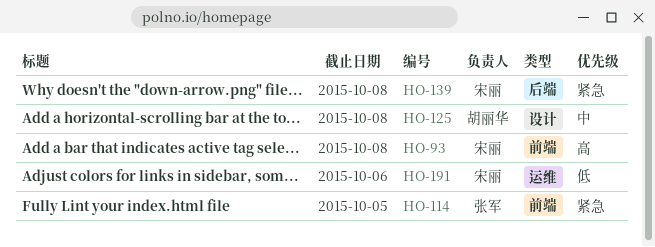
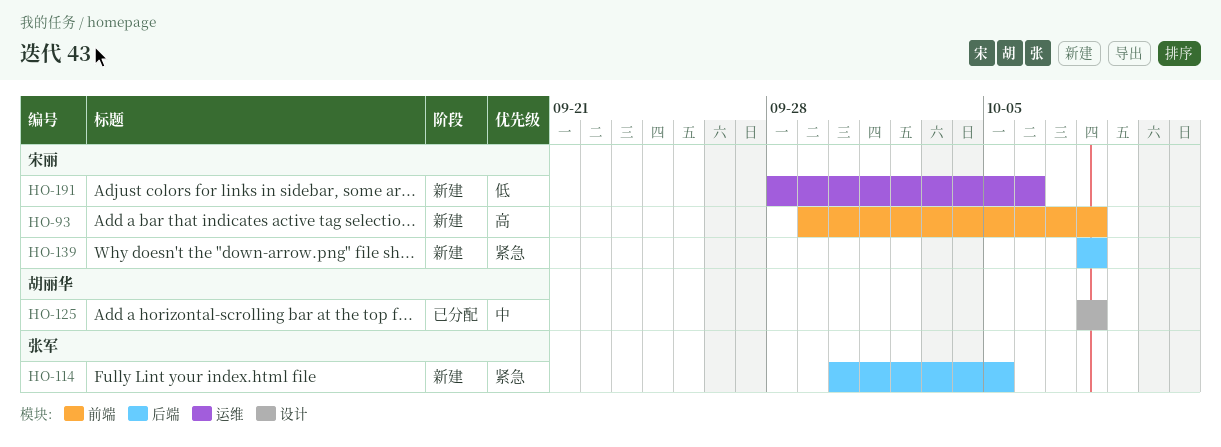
HO-114, label: 前端 -> 后端

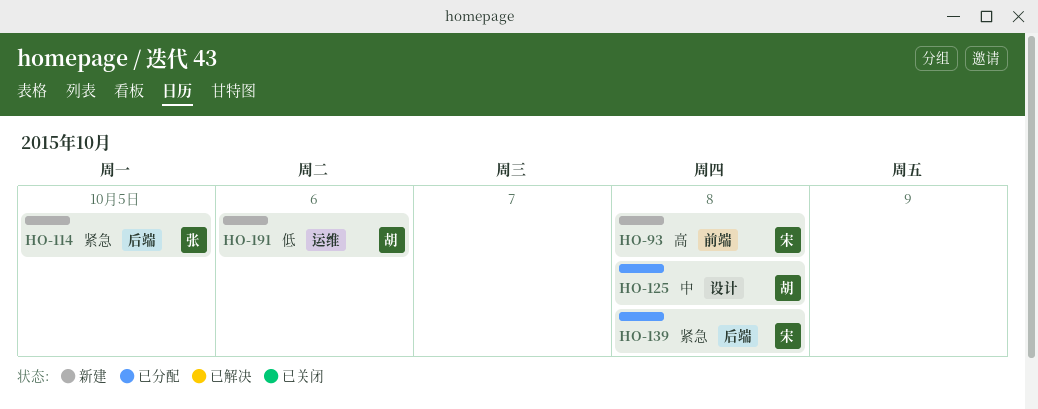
HO-139, status: 新建 -> 已分配
HO-191, owner: 宋丽 -> 胡丽华

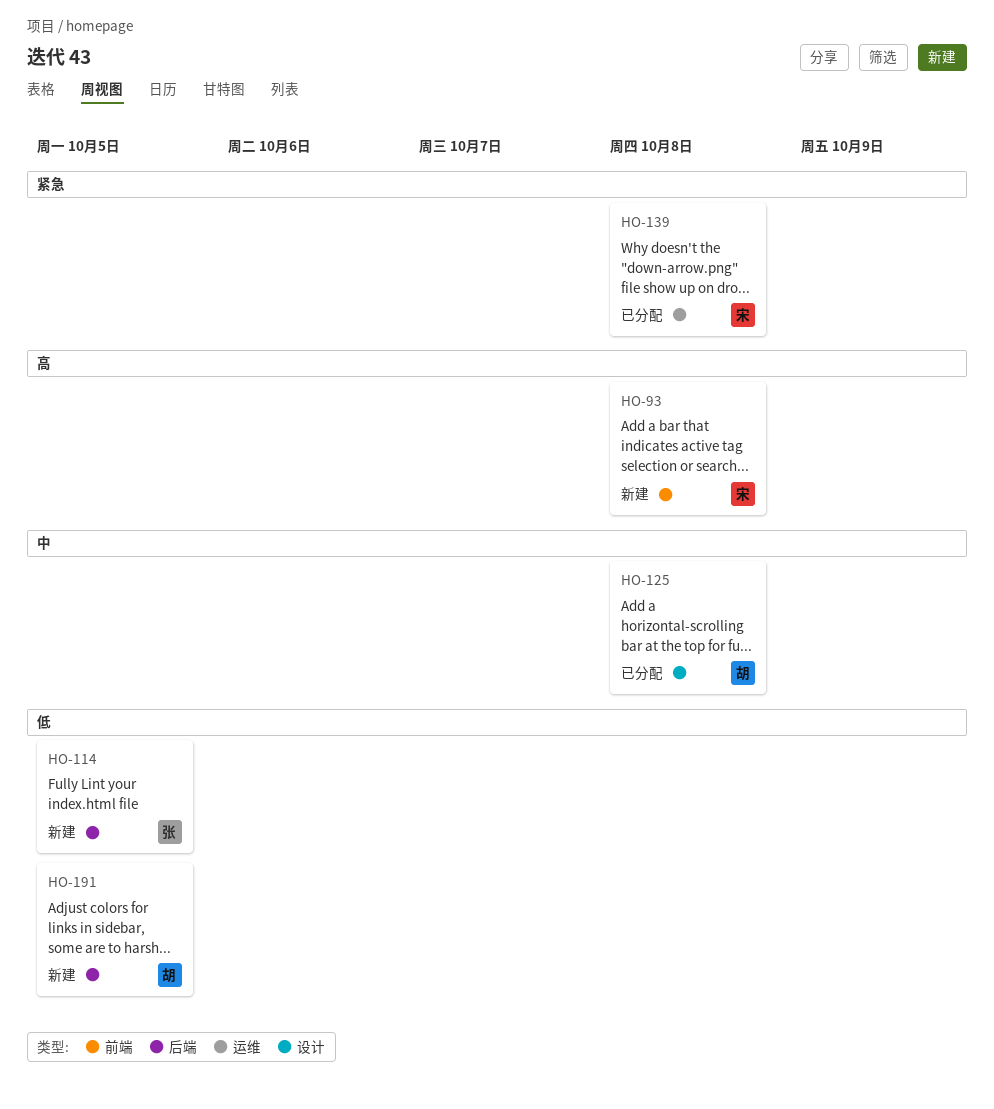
HO-114, priority: 紧急 -> 低
HO-139, label: 后端 -> 运维
HO-191, label: 运维 -> 后端
HO-191, due: Oct 6 -> Oct 5

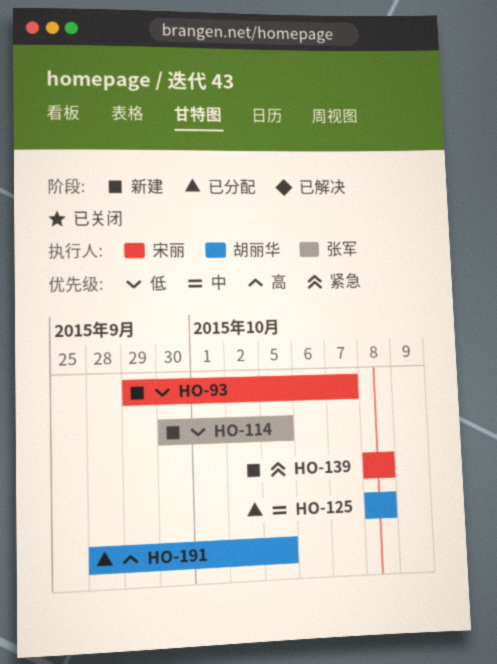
HO-93, priority: 高 -> 低
HO-93, due: Oct 8 -> Oct 7
HO-139, status: 已分配 -> 新建
HO-191, status: 新建 -> 已分配
HO-191, priority: 低 -> 高

